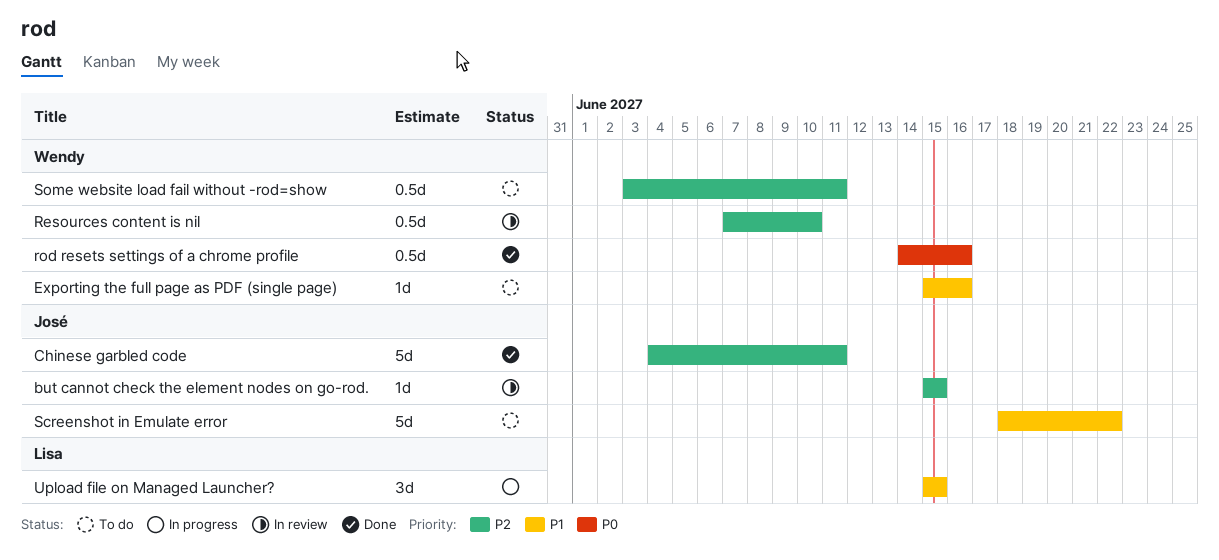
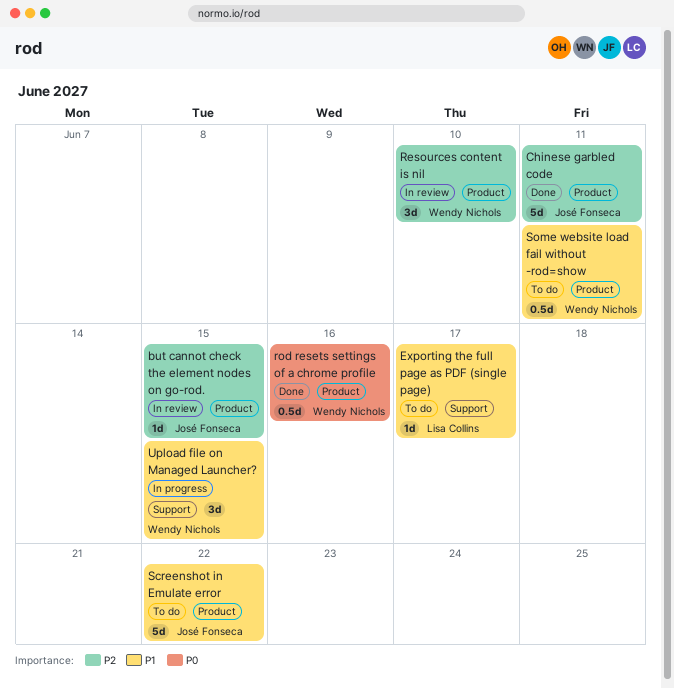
Exporting the full page as PDF (single page), owner: Wendy Nichols -> Lisa Collins
Exporting the full page as PDF (single page), due: Jun 16 -> Jun 17
Resources content is nil, estimate: 0.5d -> 3d
Some website load fail without -rod=show, priority: P2 -> P1
Upload file on Managed Launcher?, owner: Lisa Collins -> Wendy Nichols

